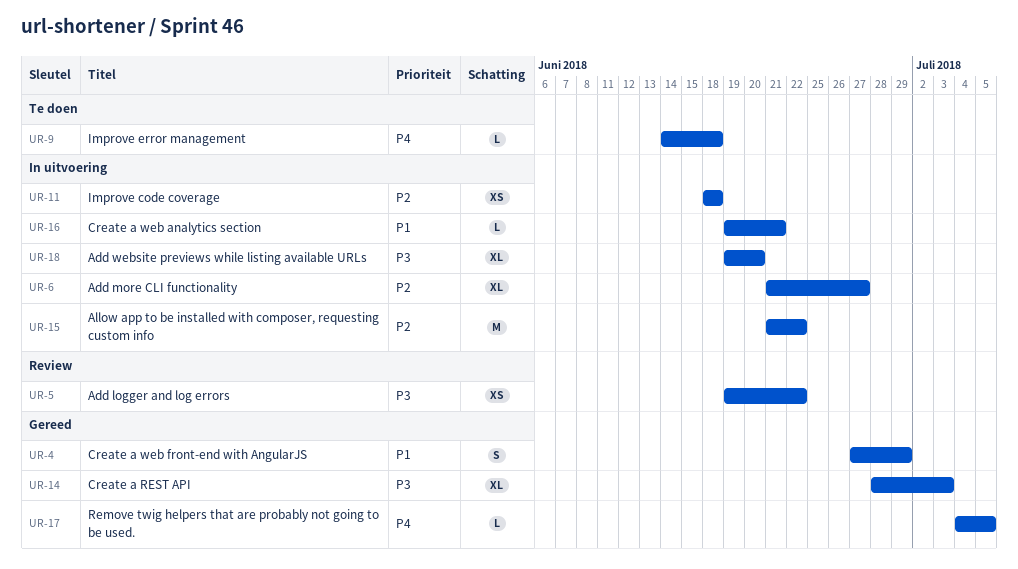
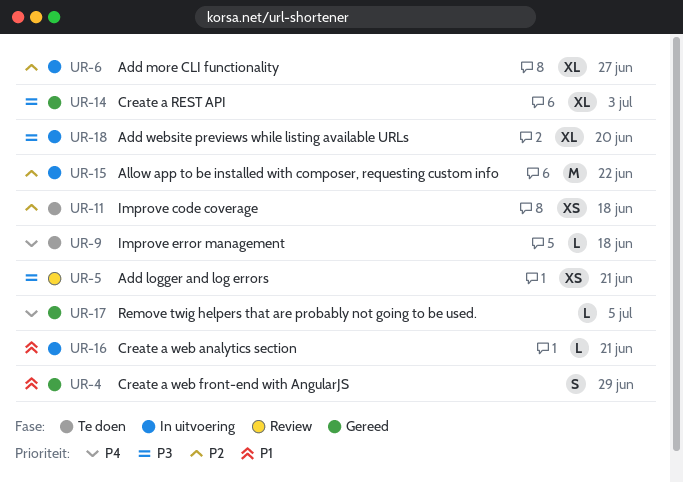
UR-5, due: Jun 22 -> Jun 21
UR-11, status: In uitvoering -> Te doen

